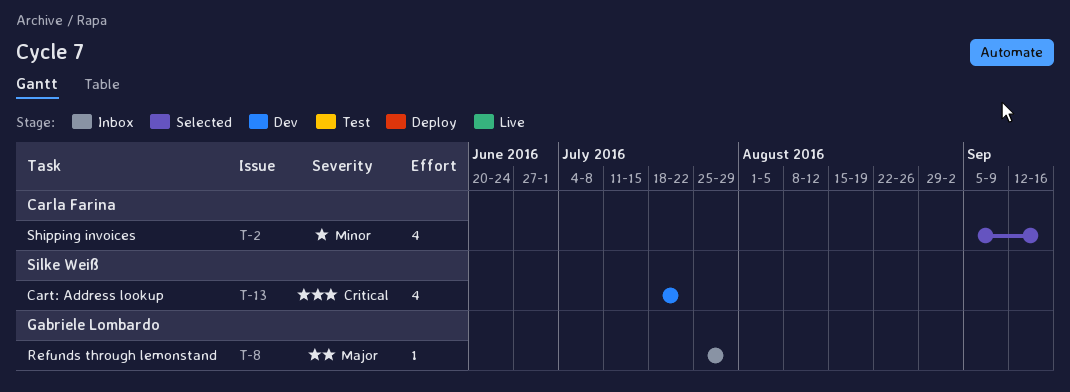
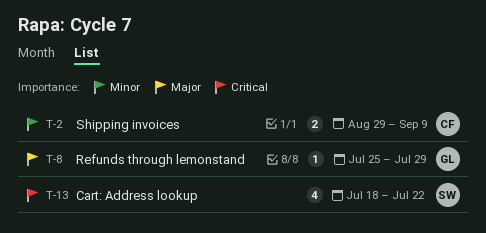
T-2, estimate: 4 -> 2
T-2, start: Sep 5 -> Aug 29
T-2, due: Sep 16 -> Sep 9

